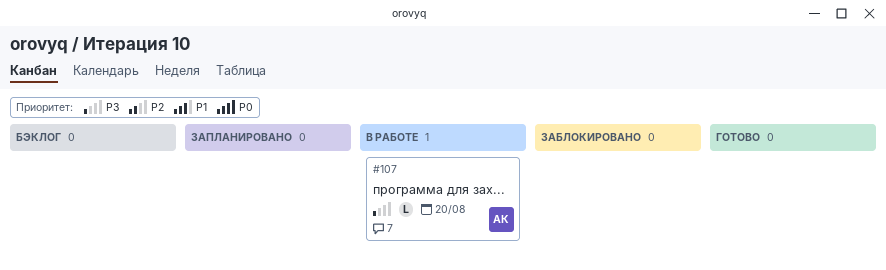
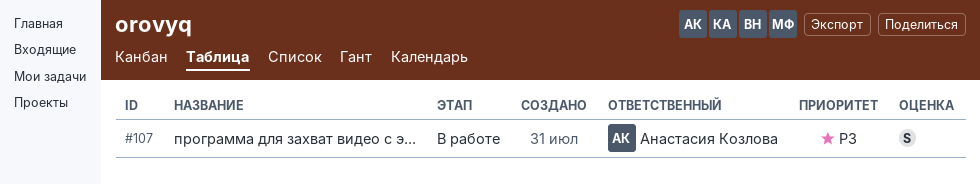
#107, estimate: L -> S

